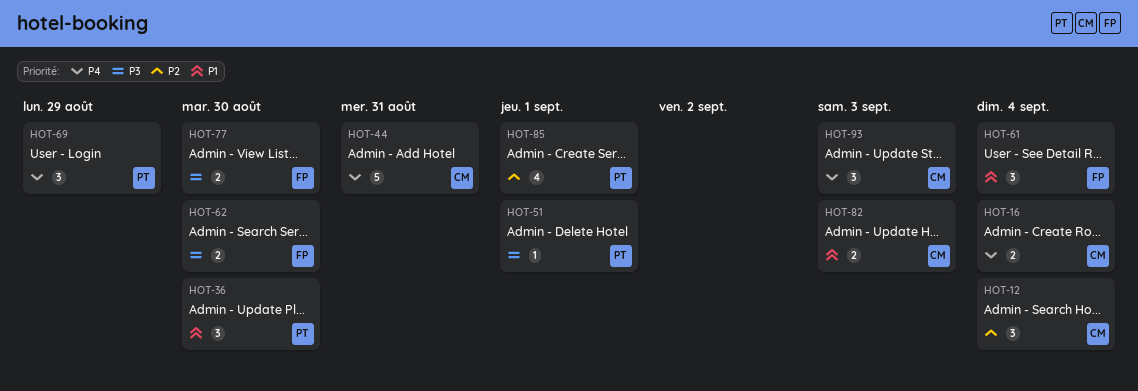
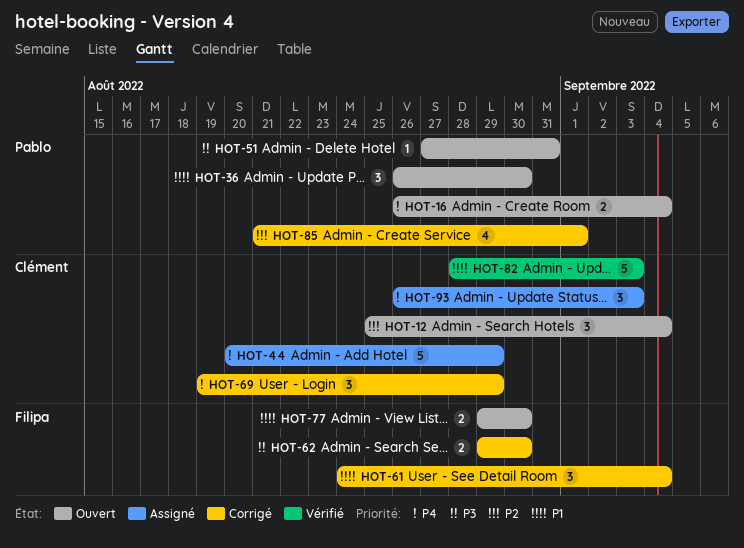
HOT-16, owner: Clément -> Pablo
HOT-44, due: Aug 31 -> Aug 29
HOT-51, due: Sep 1 -> Aug 31
HOT-69, owner: Pablo -> Clément
HOT-77, priority: P3 -> P1
HOT-82, estimate: 2 -> 5

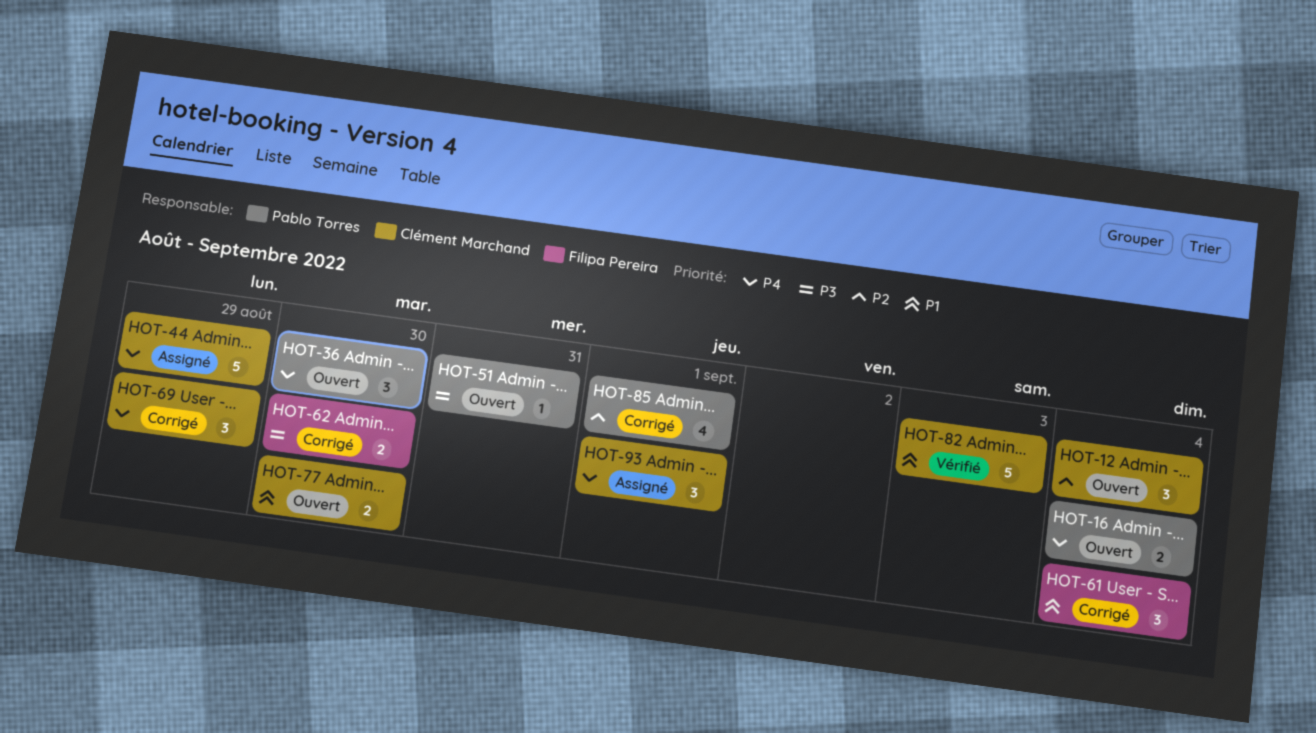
HOT-36, priority: P1 -> P4
HOT-77, owner: Filipa Pereira -> Clément Marchand
HOT-93, due: Sep 3 -> Sep 1

